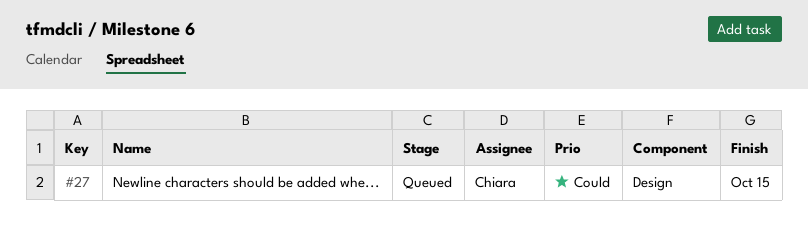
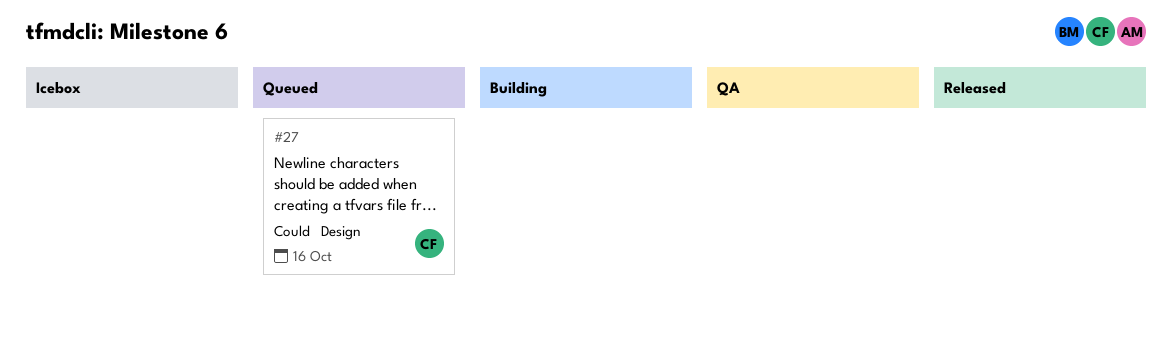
#27, due: Oct 15 -> Oct 16

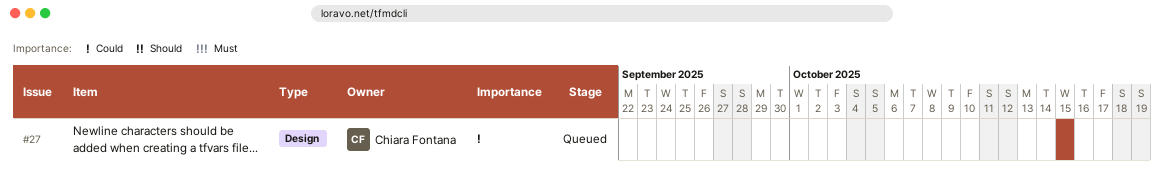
#27, due: Oct 16 -> Oct 15

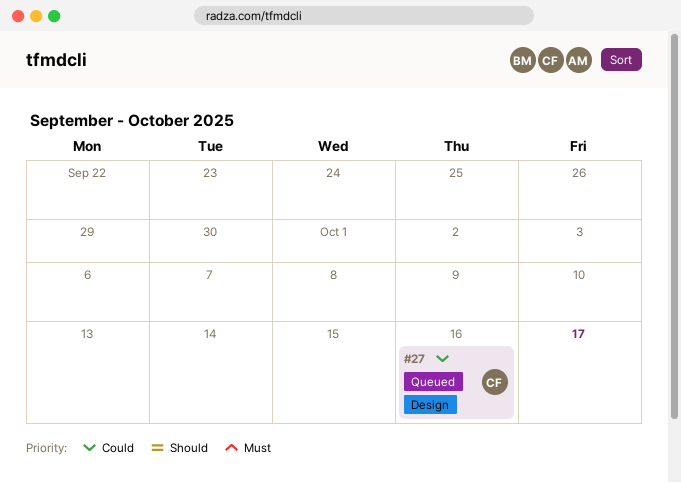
#27, due: Oct 15 -> Oct 16

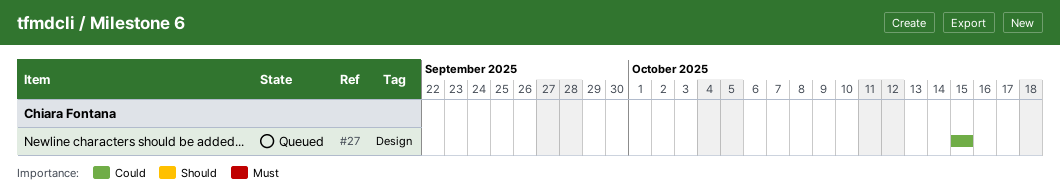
#27, due: Oct 16 -> Oct 15

